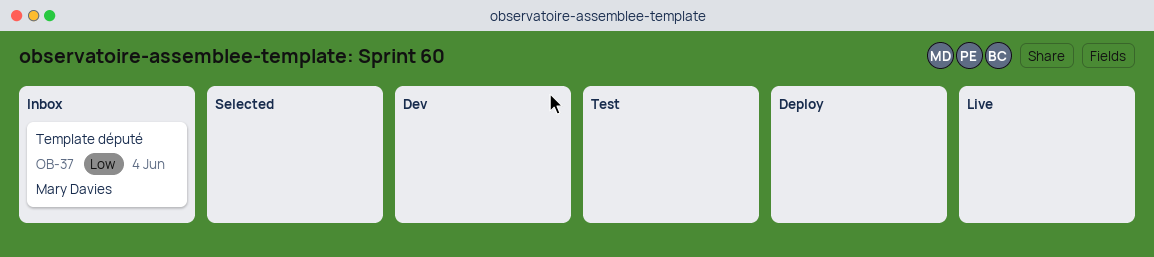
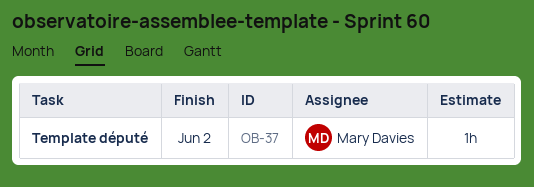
OB-37, due: Jun 4 -> Jun 2

